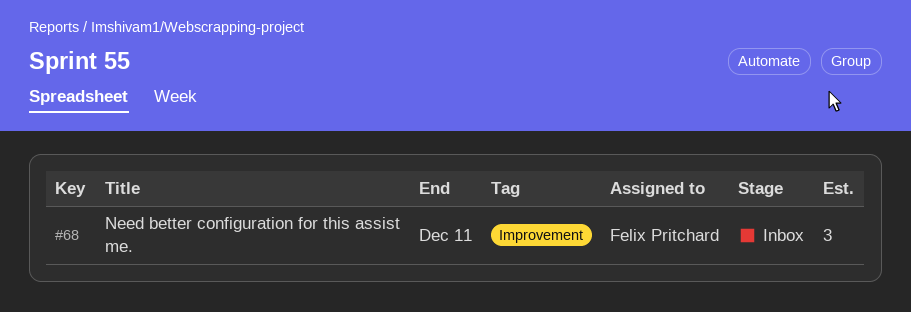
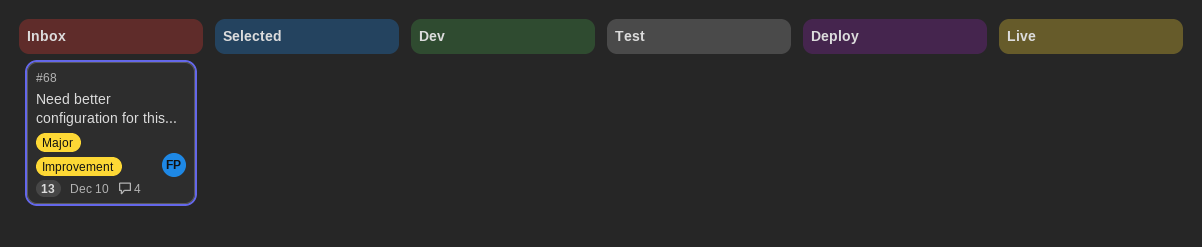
#68, estimate: 3 -> 13
#68, due: Dec 11 -> Dec 10

